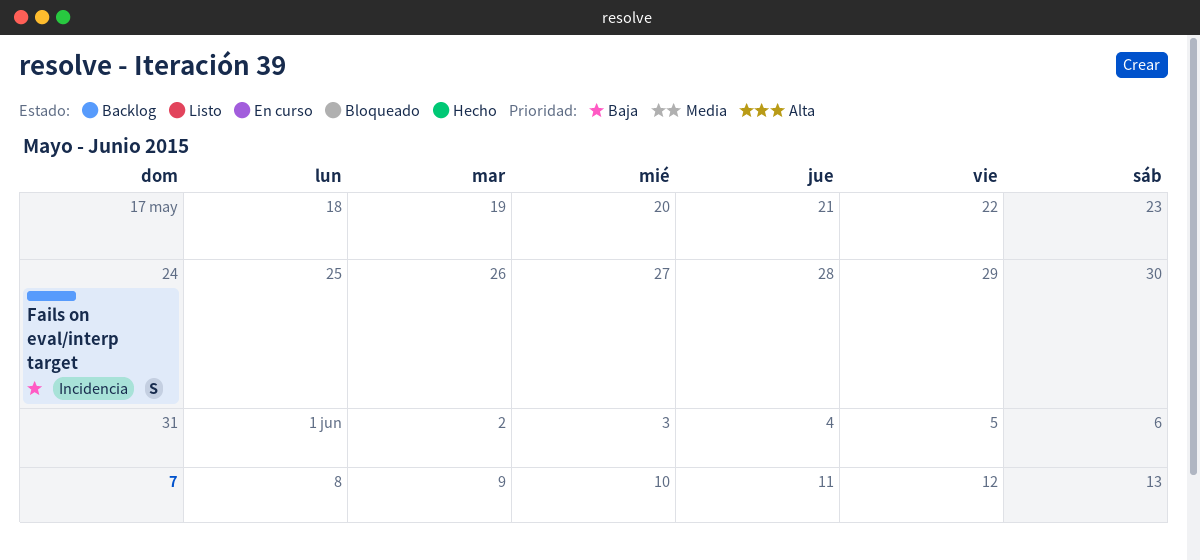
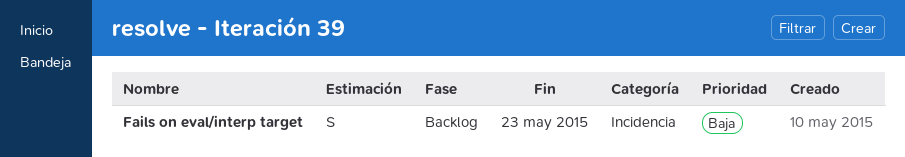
Fails on eval/interp target, due: May 24 -> May 23

